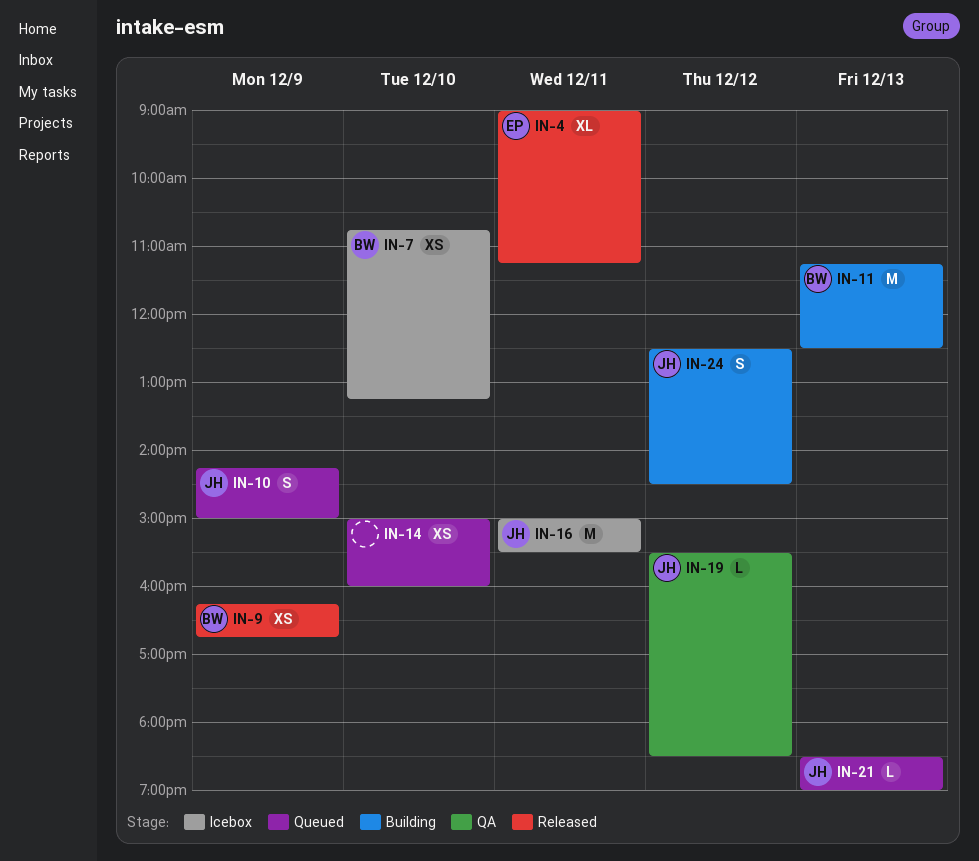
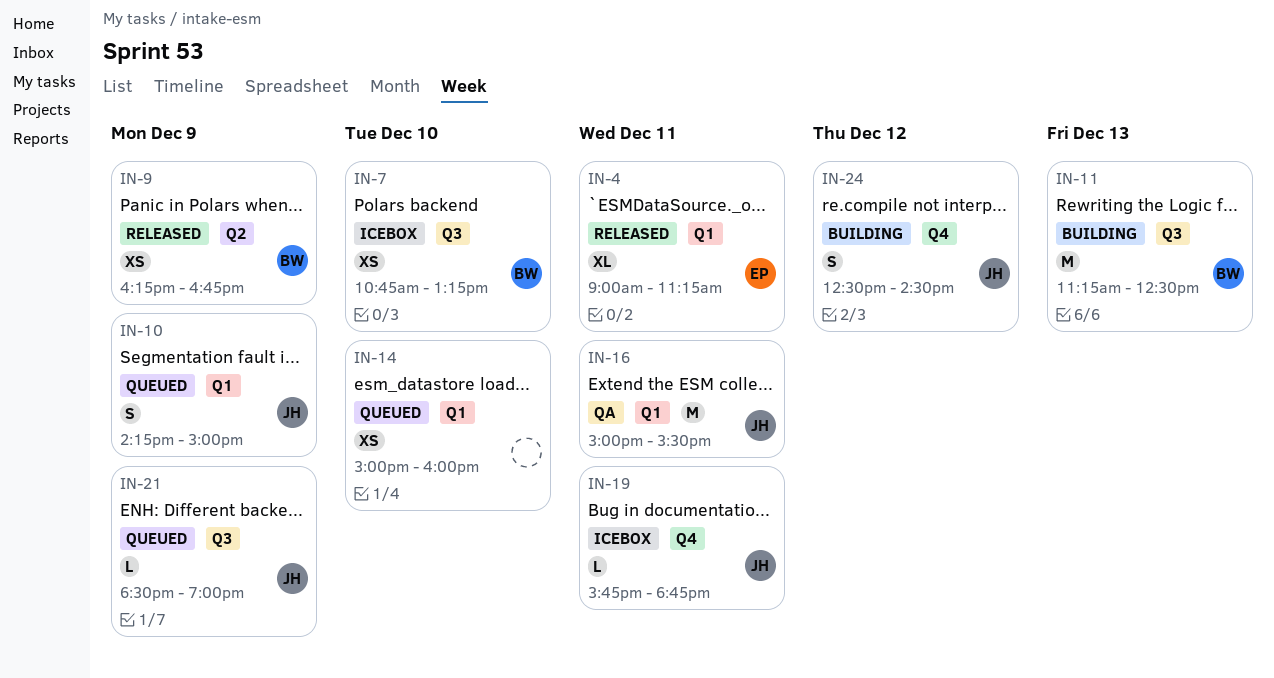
IN-16, status: Icebox -> QA
IN-19, status: QA -> Icebox
IN-19, day: Dec 12 -> Dec 11
IN-19, begins: 15:30 -> 15:45
IN-19, ends: 18:30 -> 18:45
IN-21, day: Dec 13 -> Dec 9

